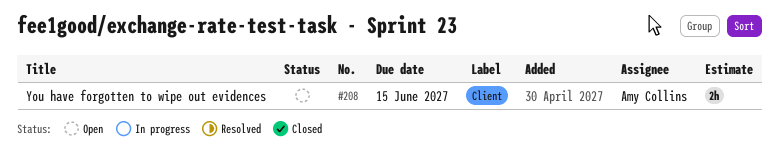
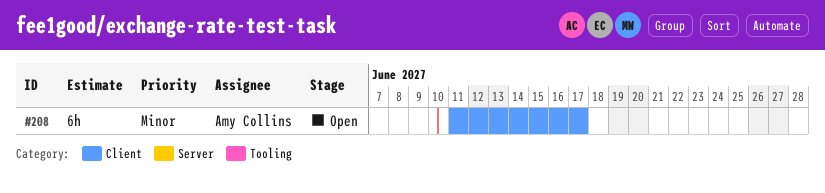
#208, estimate: 2h -> 6h
#208, due: Jun 15 -> Jun 17

